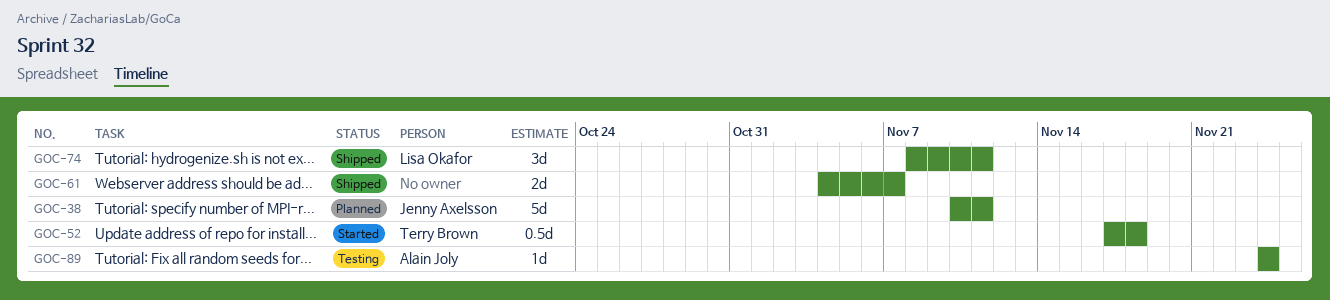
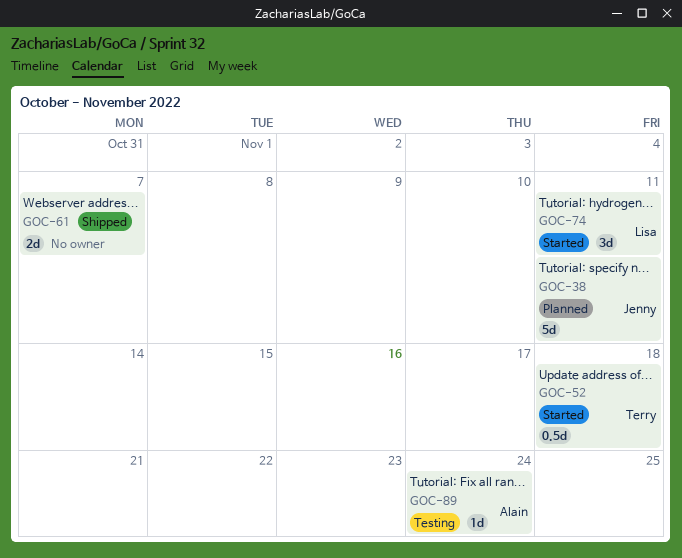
GOC-74, status: Shipped -> Started

